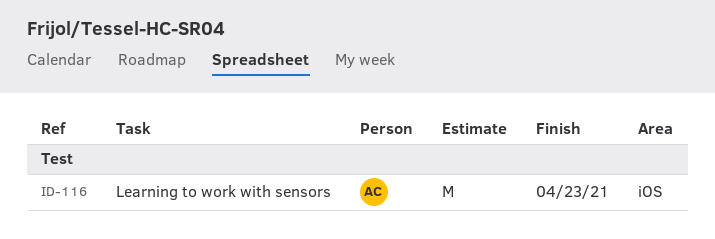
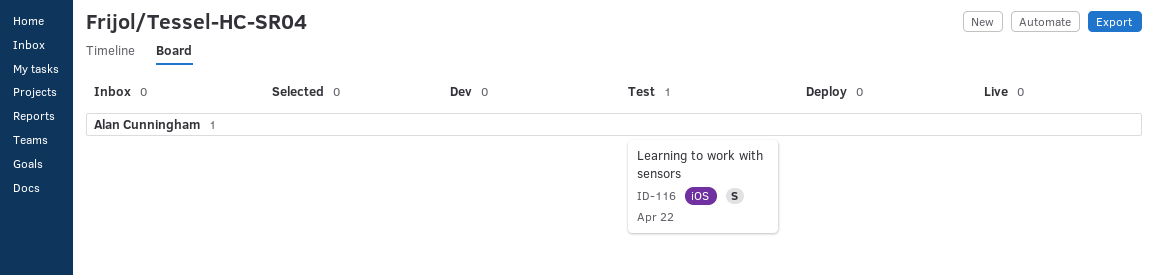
ID-116, estimate: M -> S
ID-116, due: Apr 23 -> Apr 22

